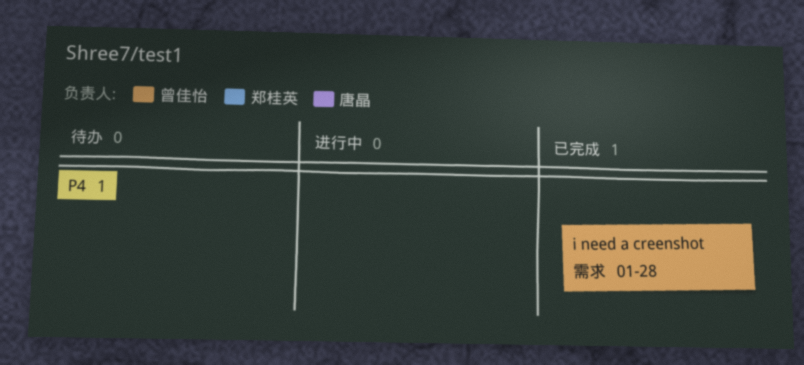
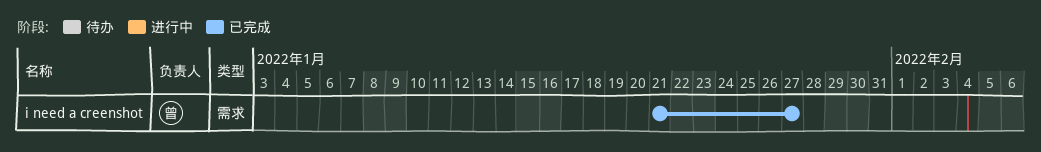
i need a creenshot, due: Jan 28 -> Jan 27

